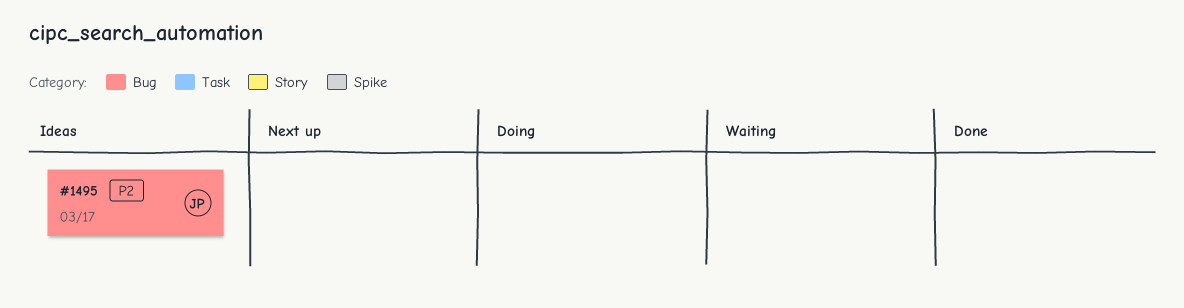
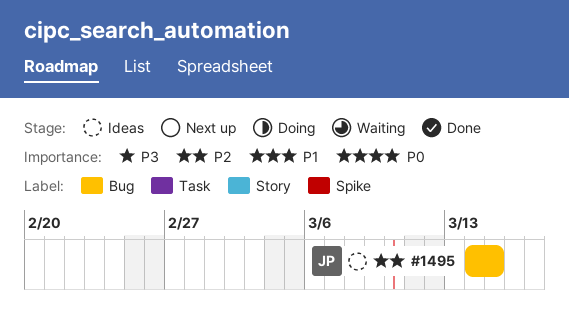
#1495, due: Mar 17 -> Mar 15

